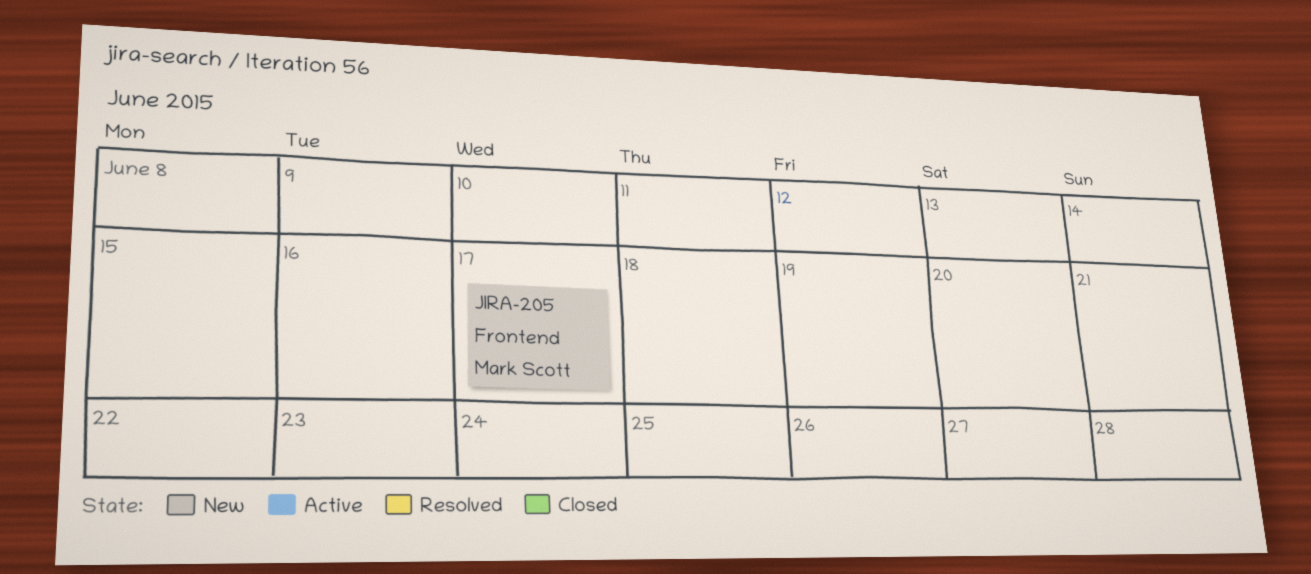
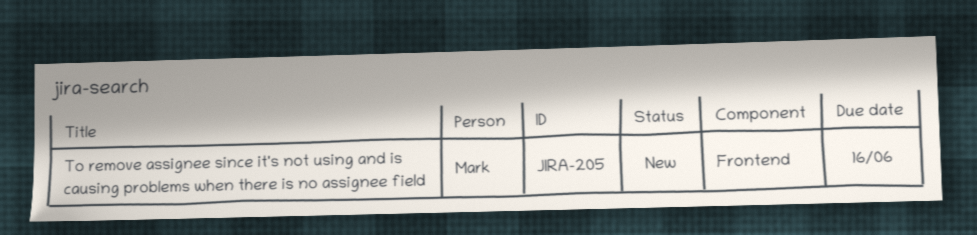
JIRA-205, due: Jun 17 -> Jun 16

